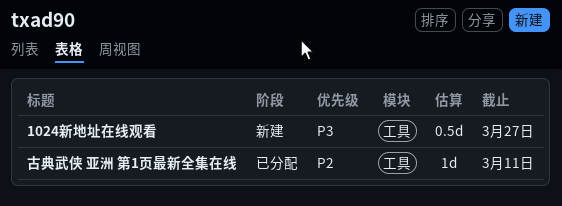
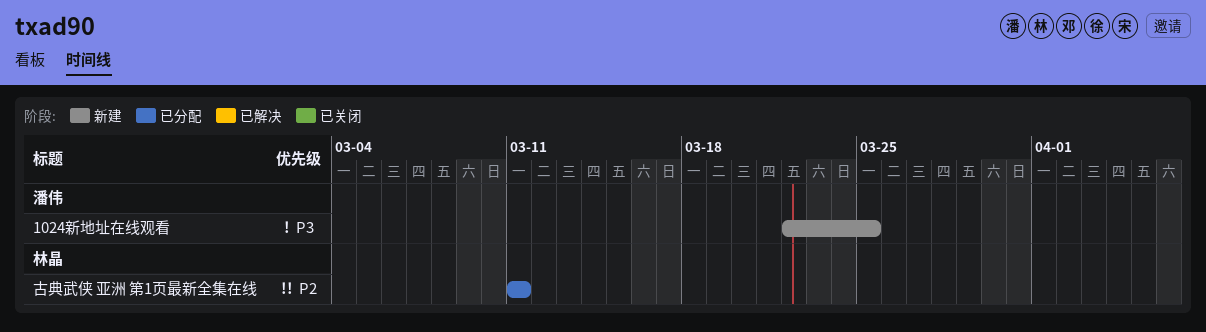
1024新地址在线观看, due: Mar 27 -> Mar 25

